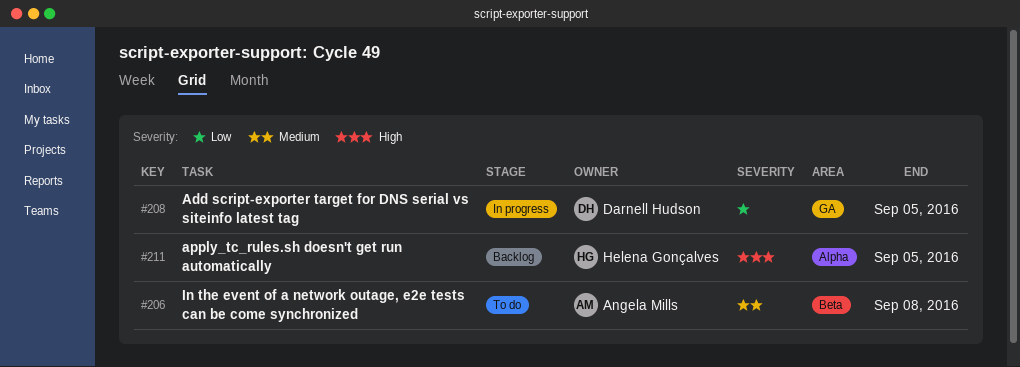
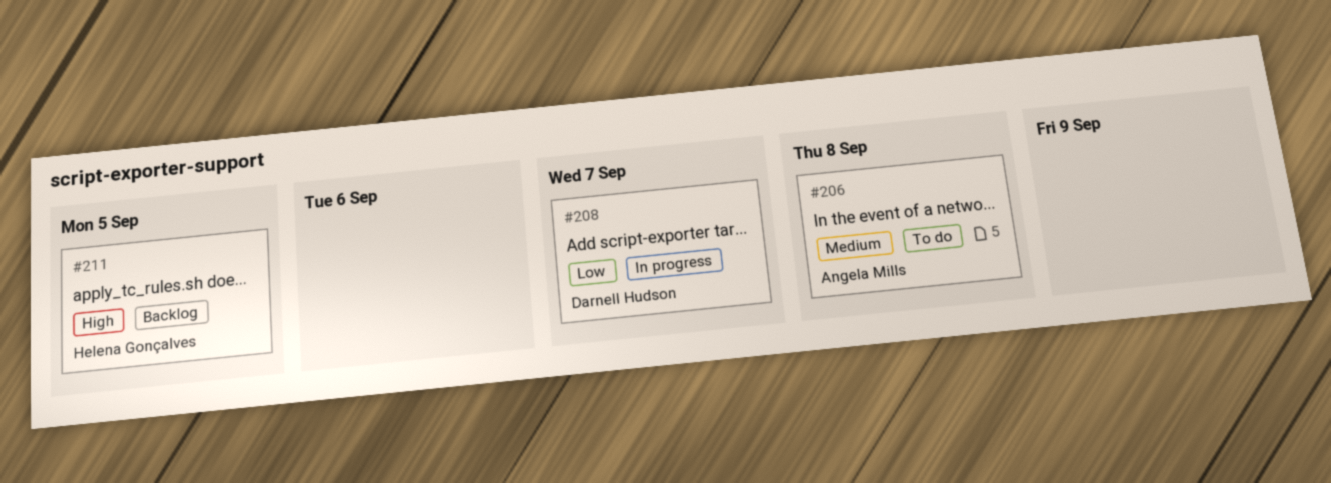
#208, due: Sep 5 -> Sep 7

